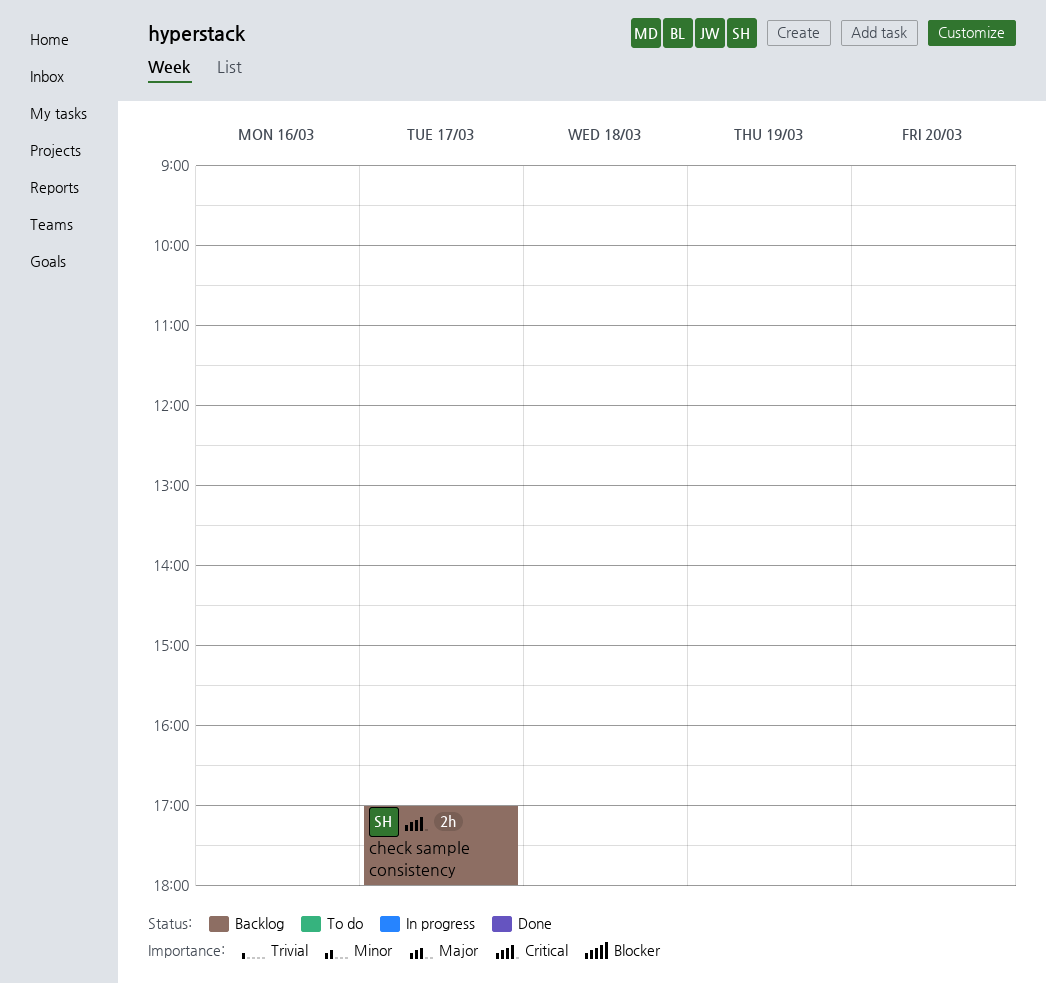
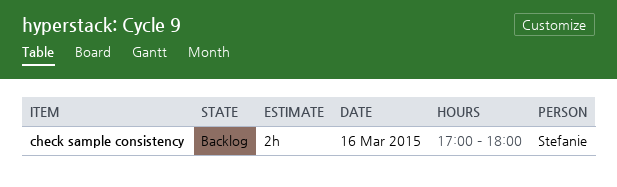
check sample consistency, day: Mar 17 -> Mar 16

